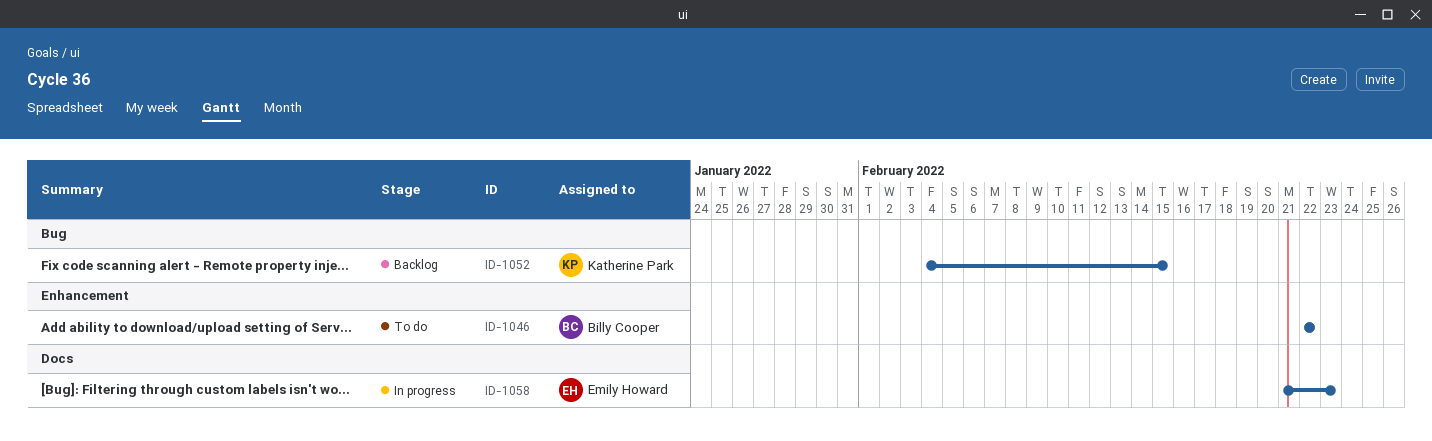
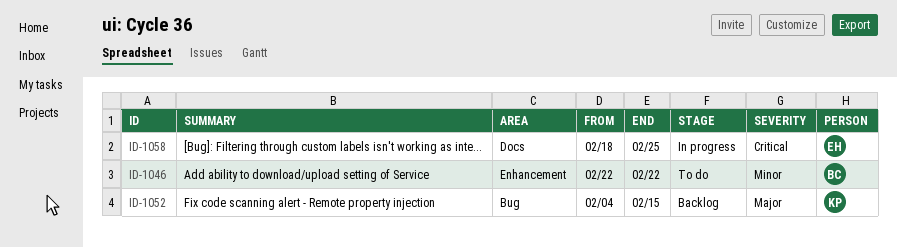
ID-1058, start: Feb 21 -> Feb 18
ID-1058, due: Feb 23 -> Feb 25

